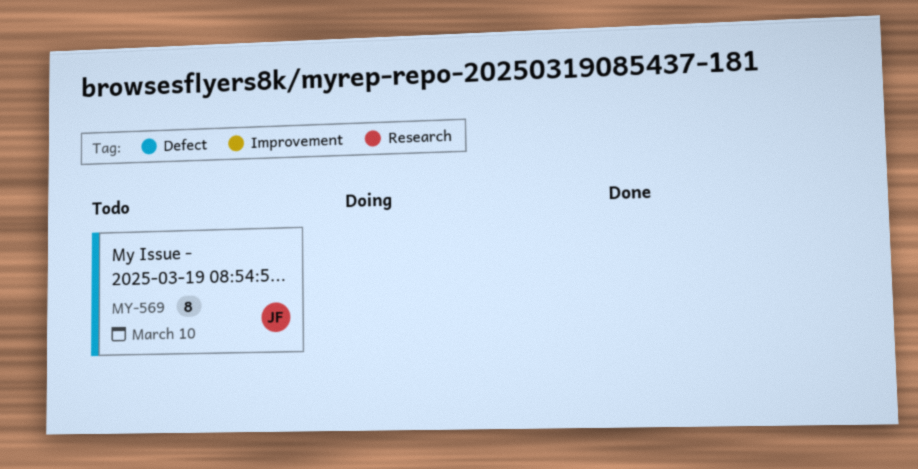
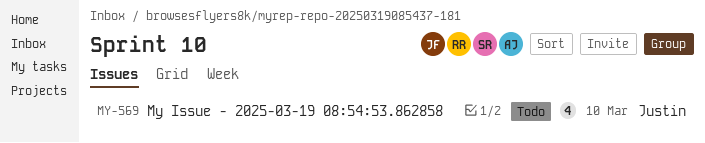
MY-569, estimate: 8 -> 4

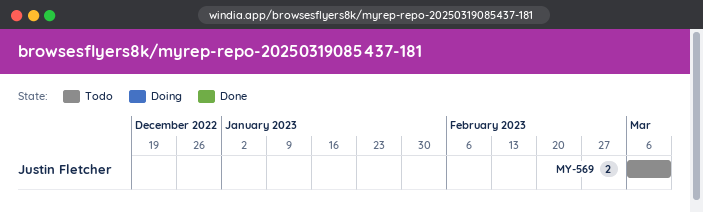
MY-569, estimate: 4 -> 2

